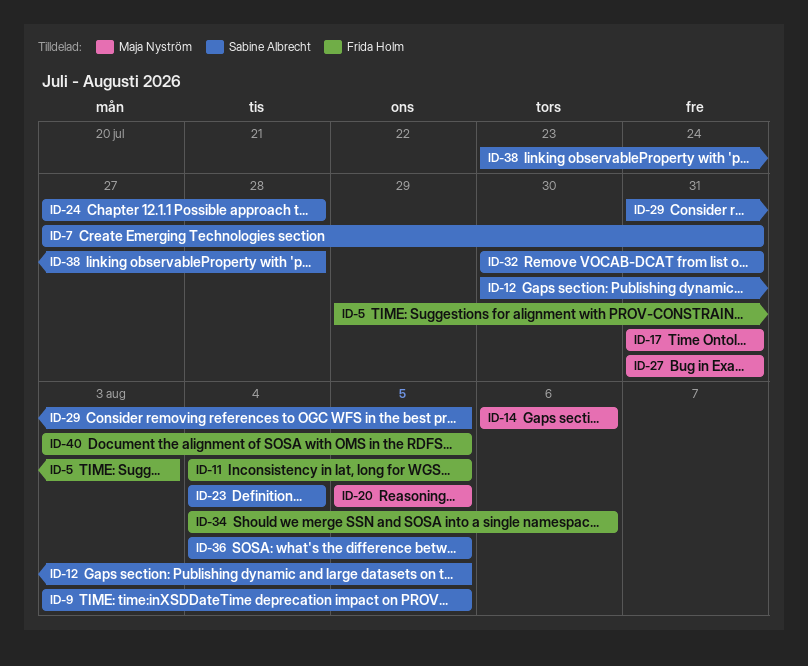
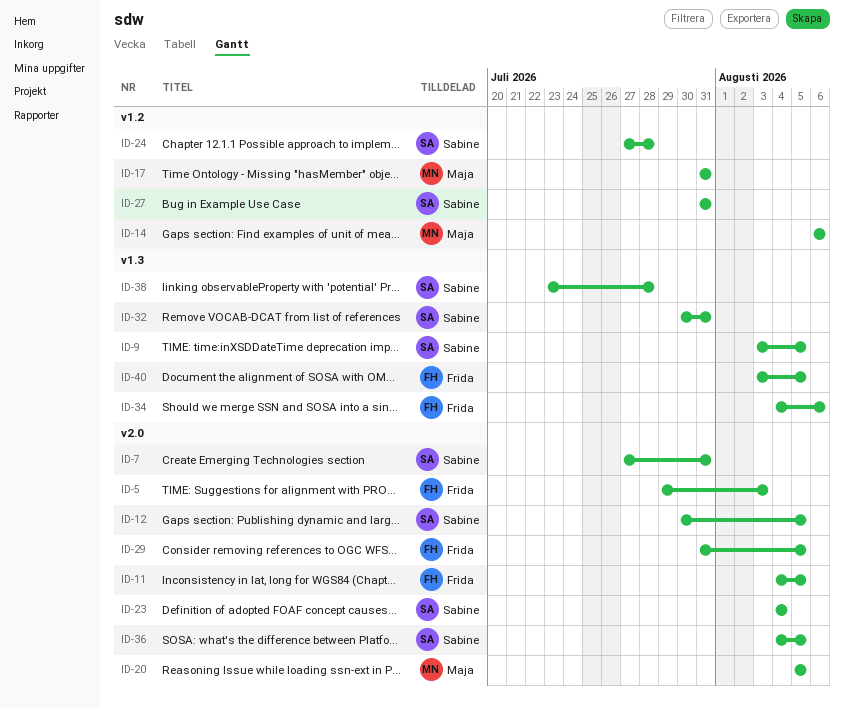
ID-27, owner: Maja Nyström -> Sabine Albrecht
ID-29, owner: Sabine Albrecht -> Frida Holm

